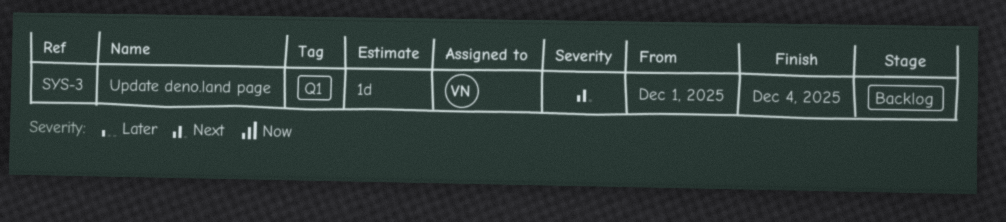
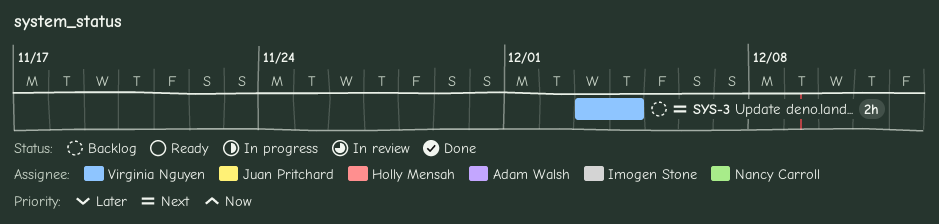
SYS-3, estimate: 1d -> 2h
SYS-3, start: Dec 1 -> Dec 3

